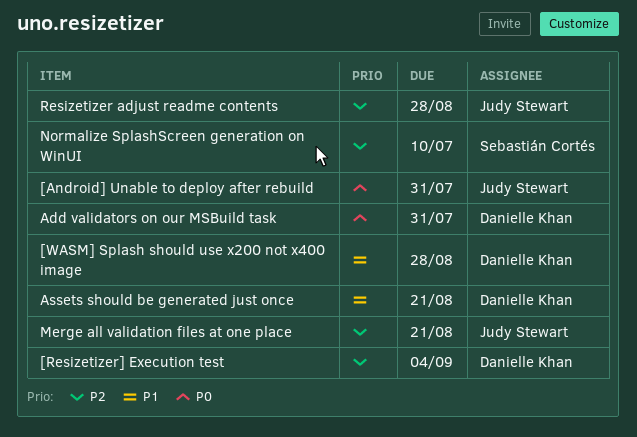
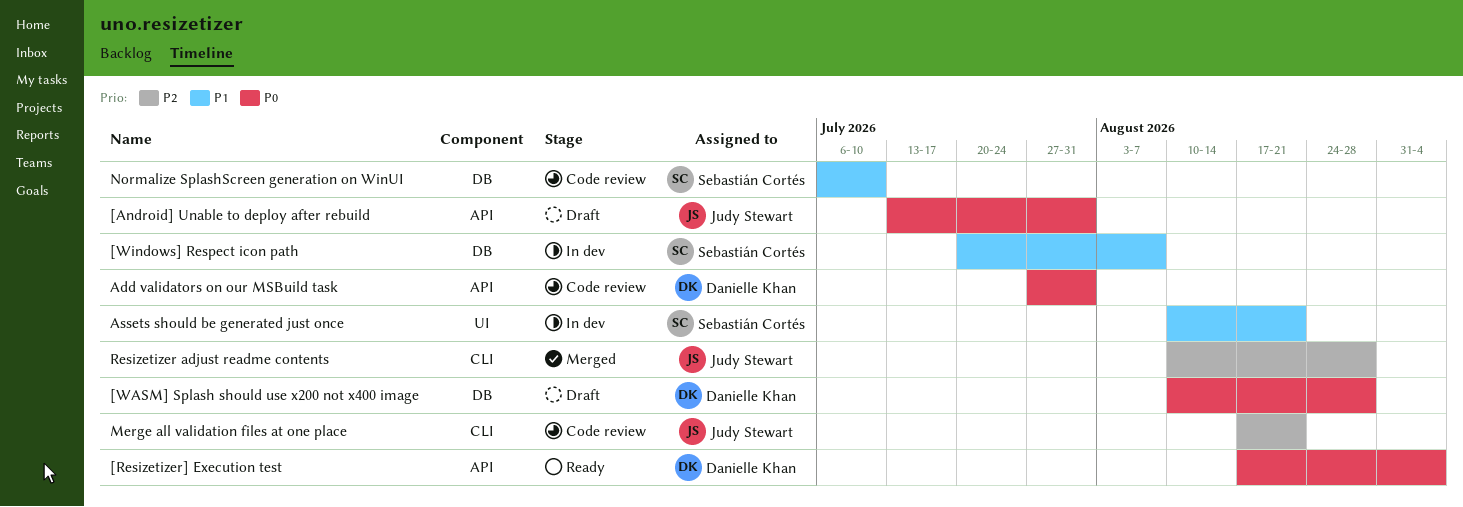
[Resizetizer] Execution test, priority: P2 -> P0
[WASM] Splash should use x200 not x400 image, priority: P1 -> P0
[Windows] Respect icon path: none -> present
Assets should be generated just once, owner: Danielle Khan -> Sebastián Cortés
Normalize SplashScreen generation on WinUI, priority: P2 -> P1

